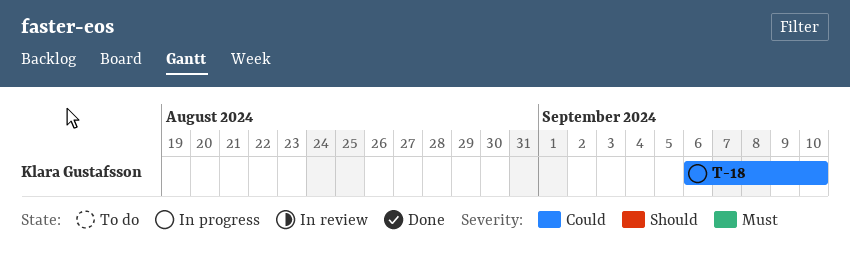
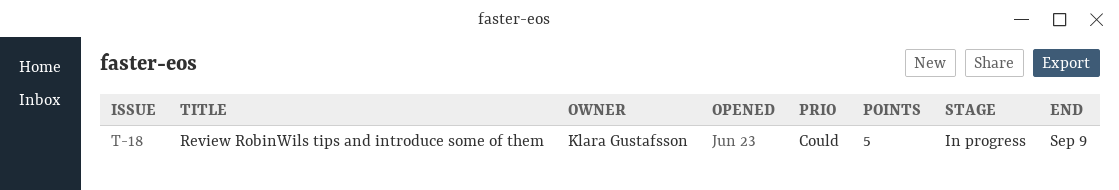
T-18, due: Sep 10 -> Sep 9

